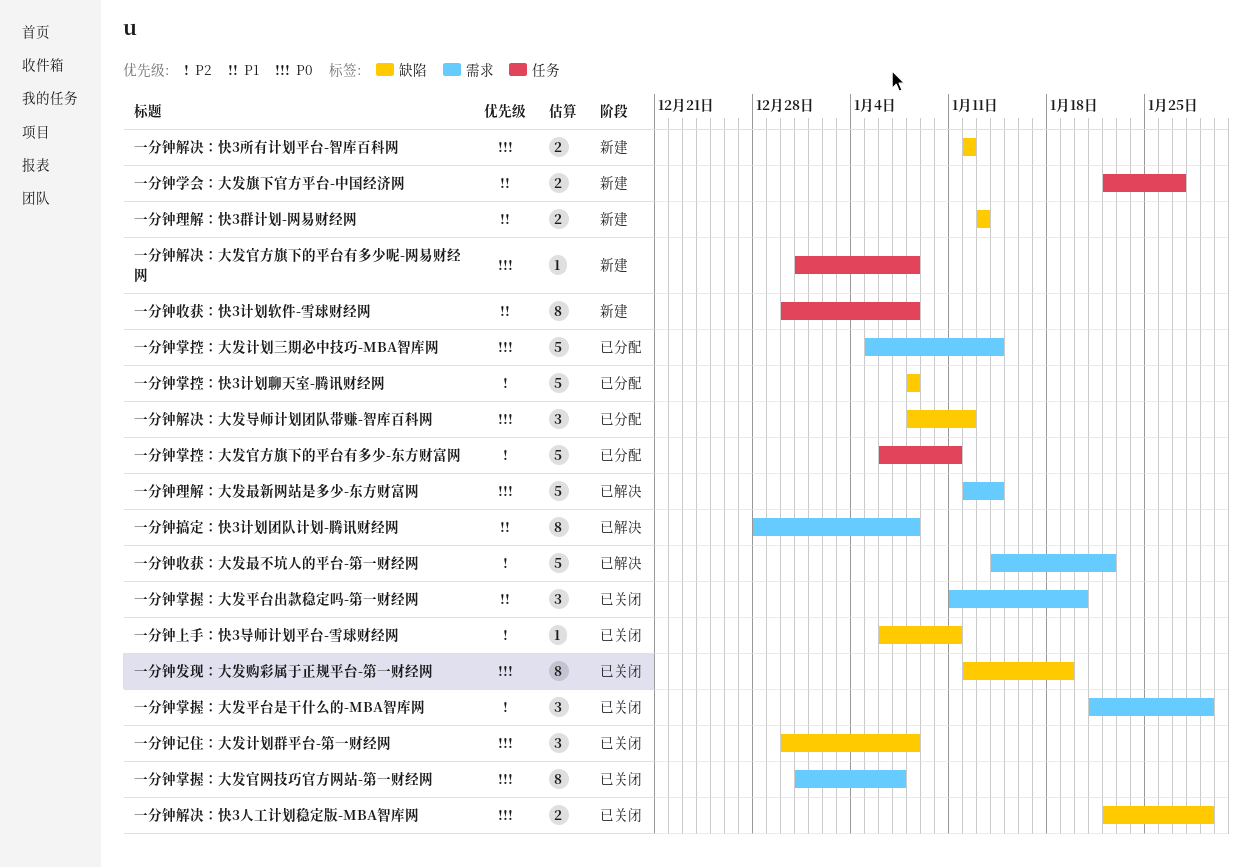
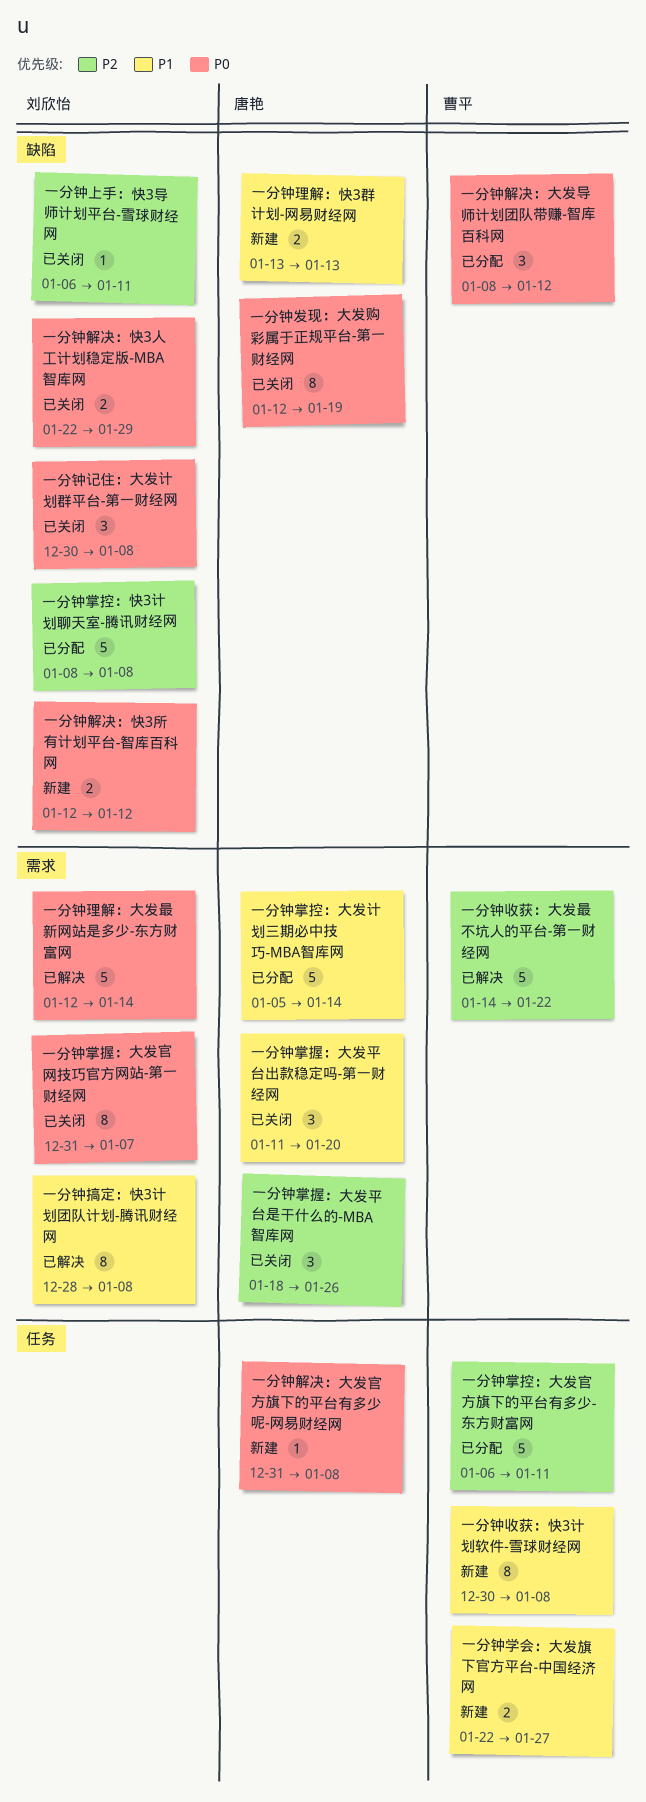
一分钟掌控：大发计划三期必中技巧-MBA智库网, priority: P0 -> P1
一分钟掌握：大发平台是干什么的-MBA智库网, start: Jan 21 -> Jan 18
一分钟掌握：大发平台是干什么的-MBA智库网, due: Jan 29 -> Jan 26

